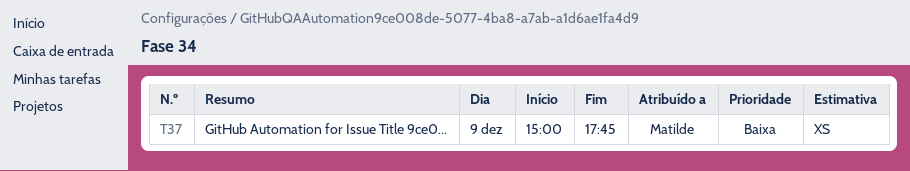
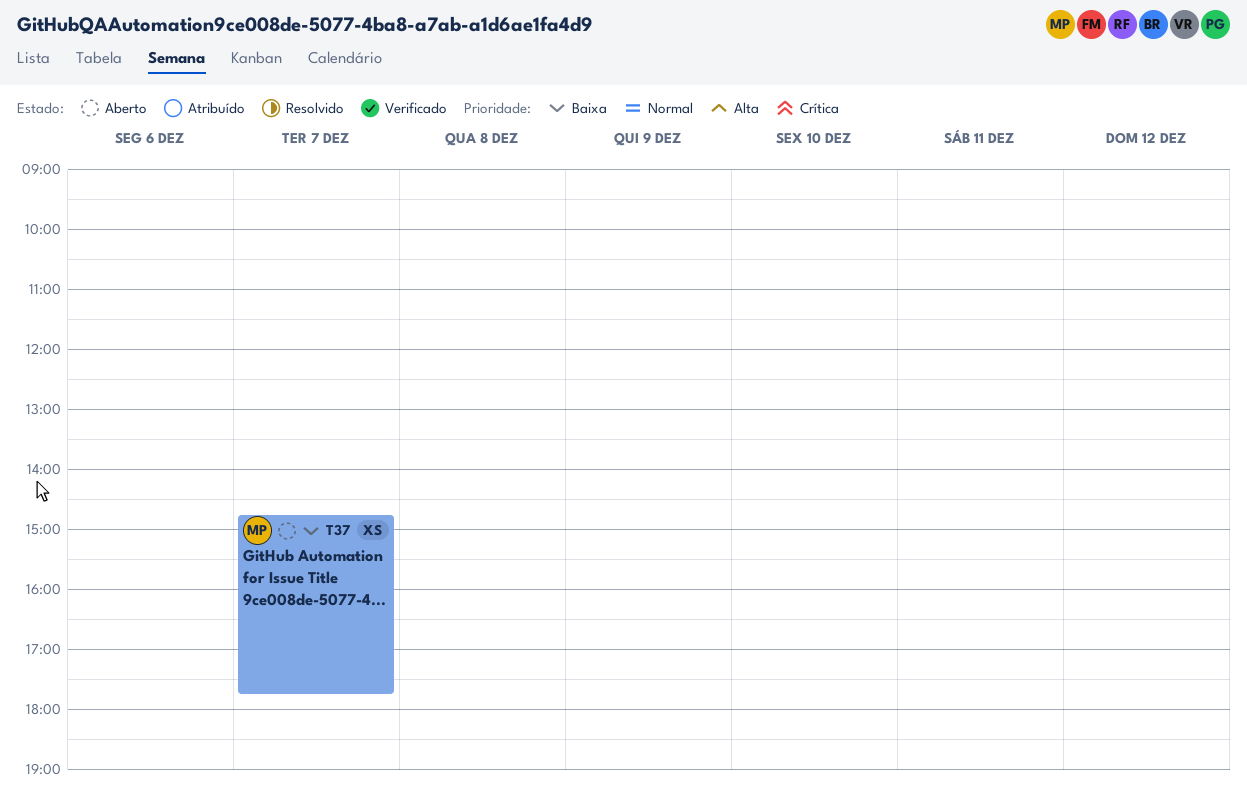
T37, day: Dec 9 -> Dec 7
T37, begins: 15:00 -> 14:45

